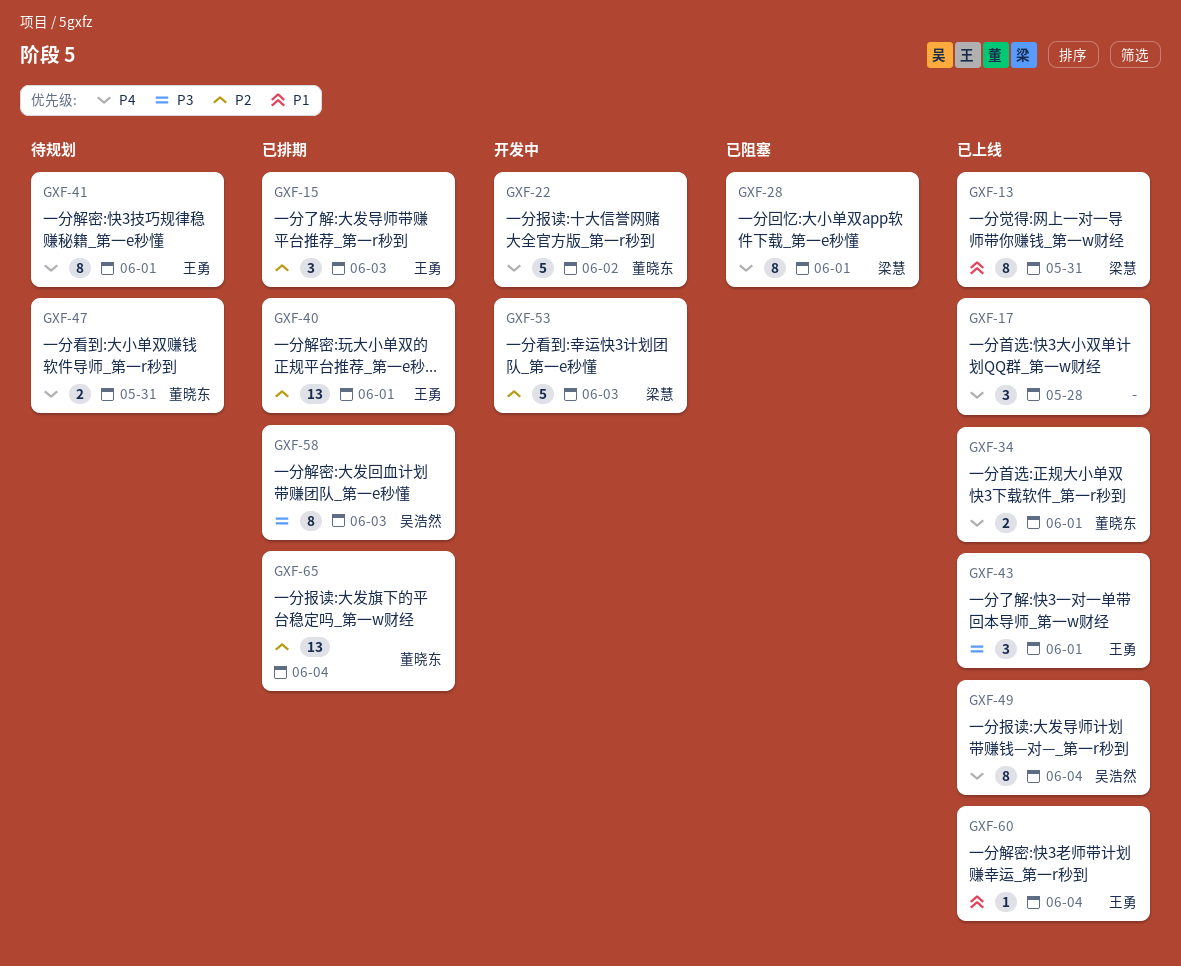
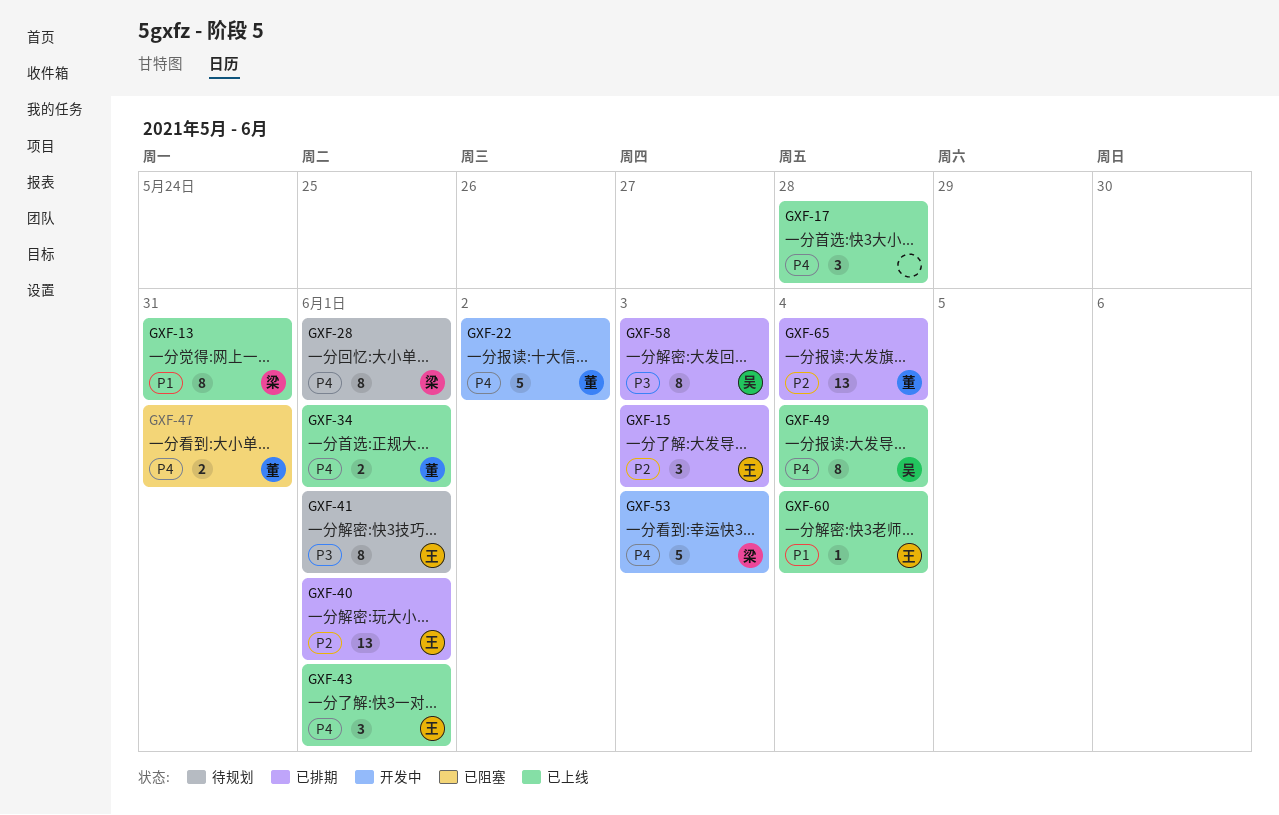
GXF-28, status: 已阻塞 -> 待规划
GXF-41, priority: P4 -> P3
GXF-43, priority: P3 -> P4
GXF-47, status: 待规划 -> 已阻塞
GXF-53, priority: P2 -> P4

